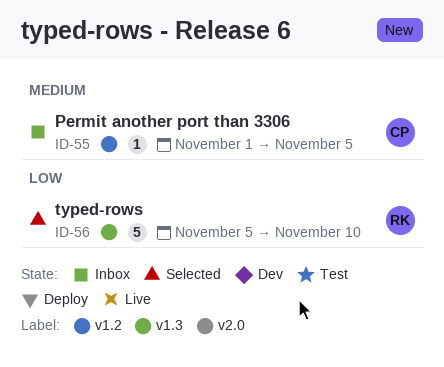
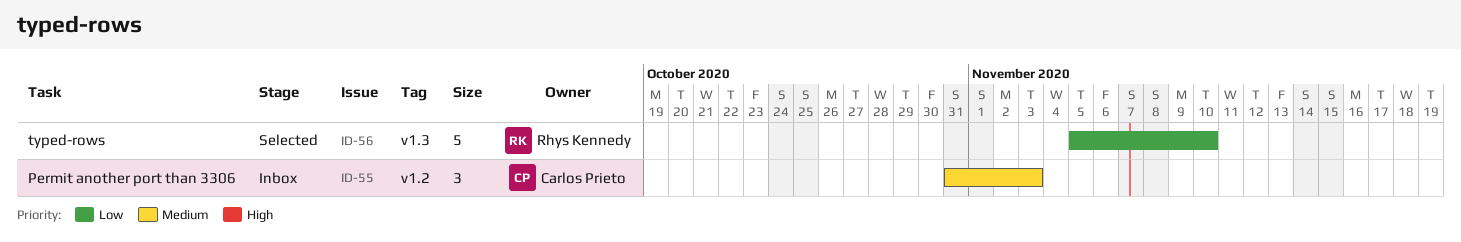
ID-55, estimate: 1 -> 3
ID-55, start: Nov 1 -> Oct 31
ID-55, due: Nov 5 -> Nov 3

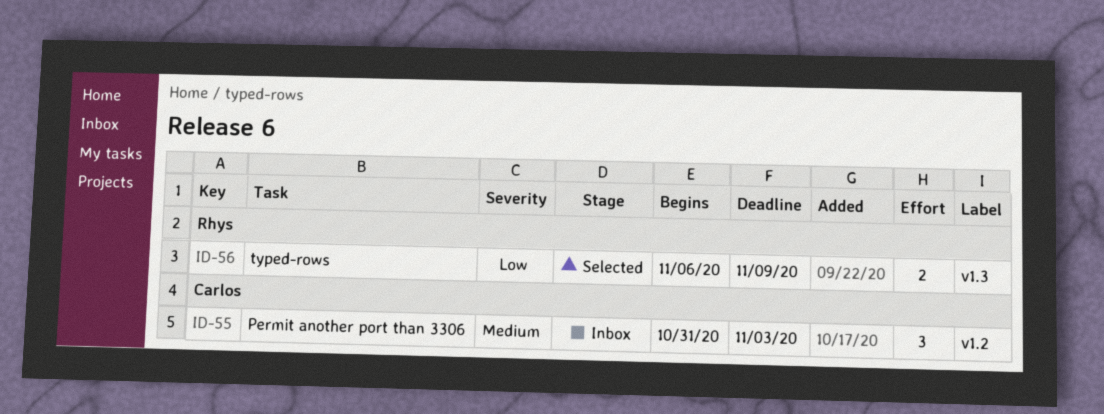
ID-56, estimate: 5 -> 2
ID-56, start: Nov 5 -> Nov 6
ID-56, due: Nov 10 -> Nov 9

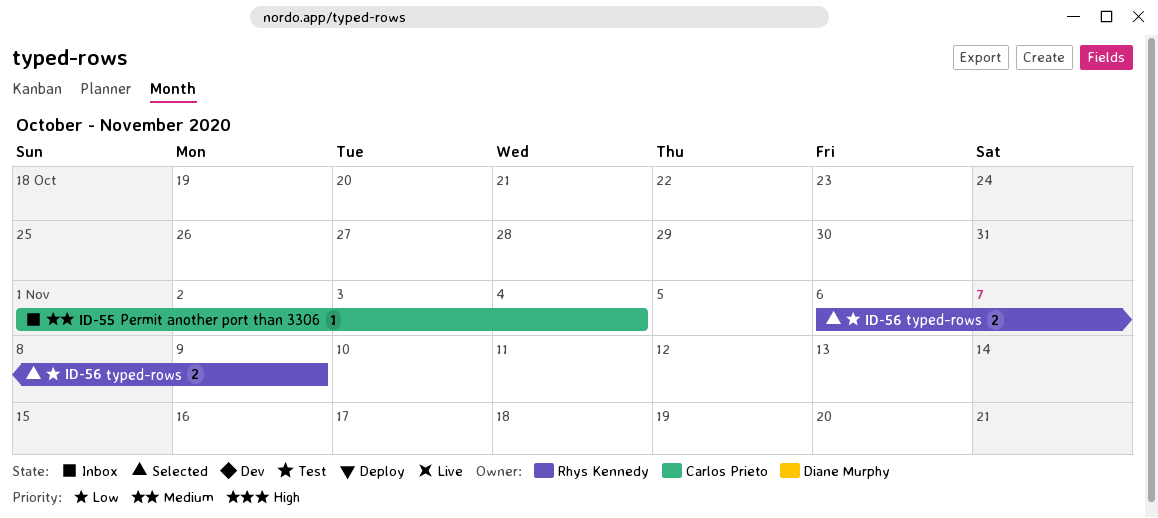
ID-55, estimate: 3 -> 1
ID-55, start: Oct 31 -> Nov 1
ID-55, due: Nov 3 -> Nov 4

